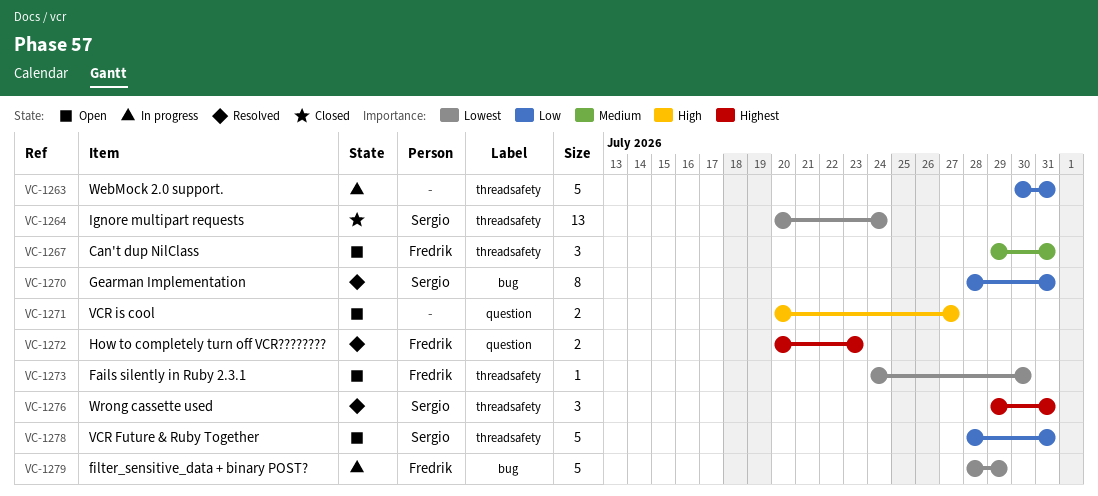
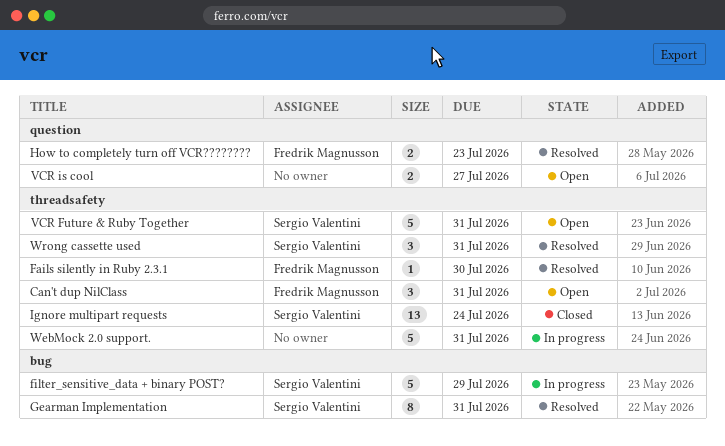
Fails silently in Ruby 2.3.1, status: Open -> Resolved
filter_sensitive_data + binary POST?, owner: Fredrik Magnusson -> Sergio Valentini

